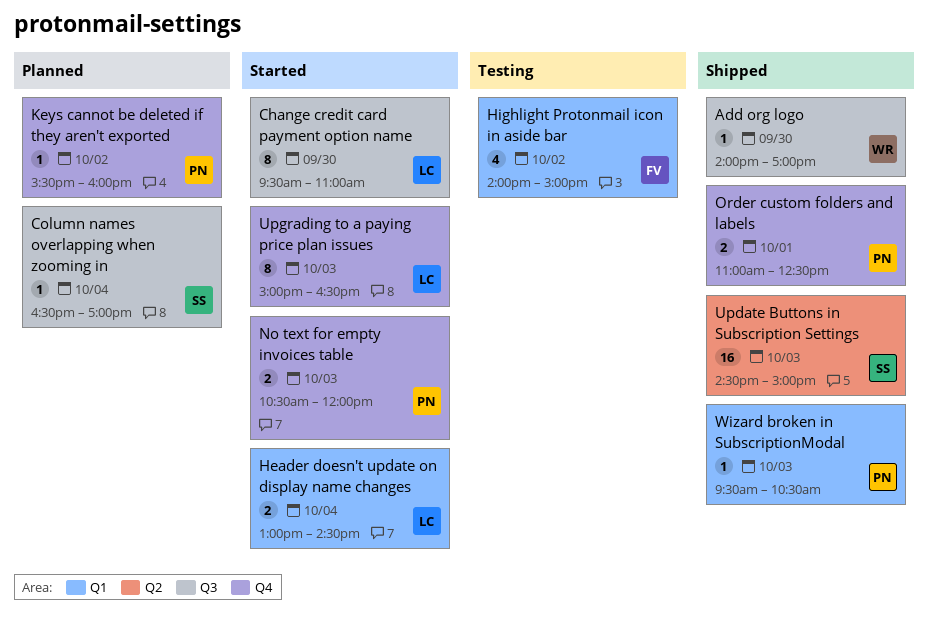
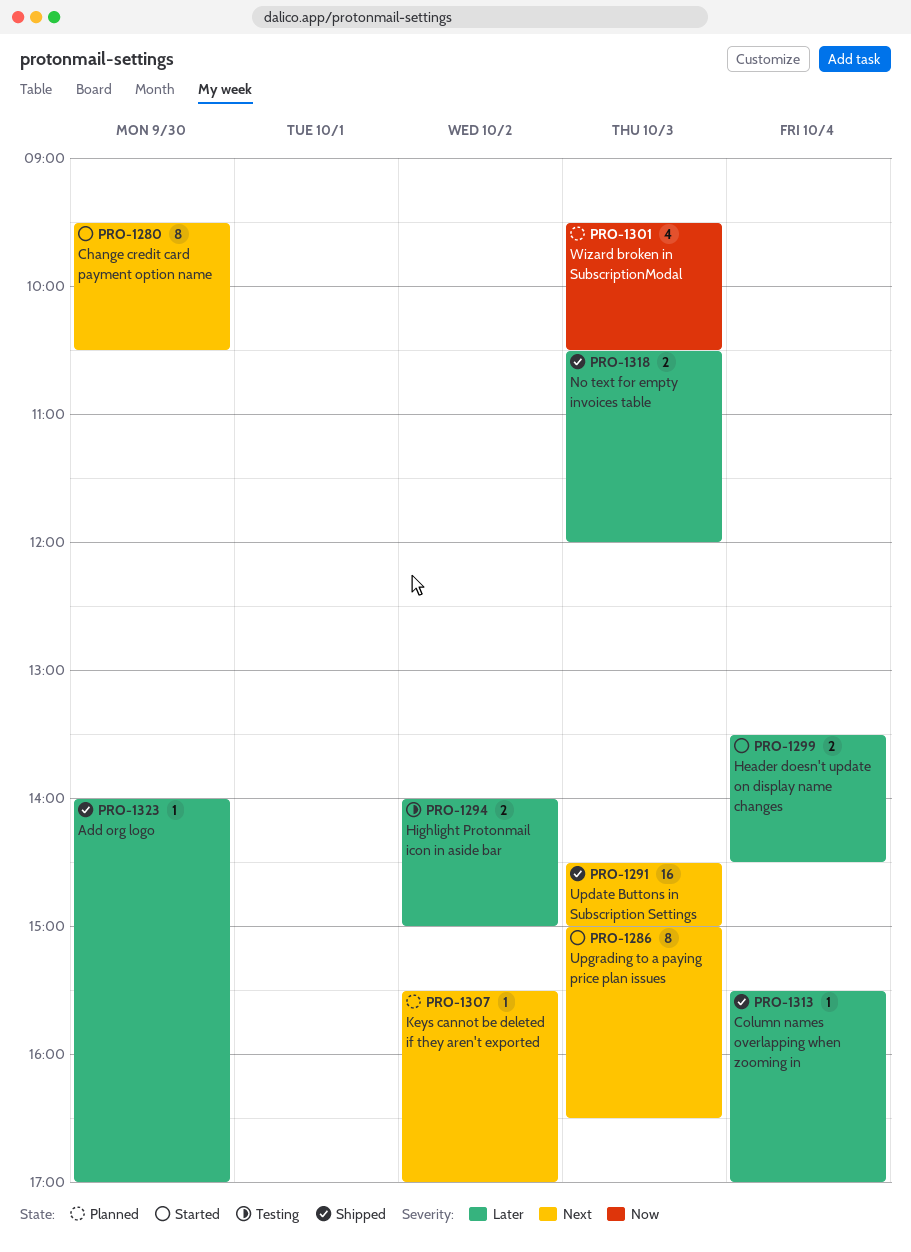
Change credit card payment option name, ends: 11:00 -> 10:30
Column names overlapping when zooming in, status: Planned -> Shipped
Column names overlapping when zooming in, begins: 16:30 -> 15:30
Header doesn't update on display name changes, begins: 13:00 -> 13:30
Highlight Protonmail icon in aside bar, estimate: 4 -> 2
Keys cannot be deleted if they aren't exported, ends: 16:00 -> 17:00
No text for empty invoices table, status: Started -> Shipped
Order custom folders and labels: present -> none
Wizard broken in SubscriptionModal, status: Shipped -> Planned
Wizard broken in SubscriptionModal, estimate: 1 -> 4

